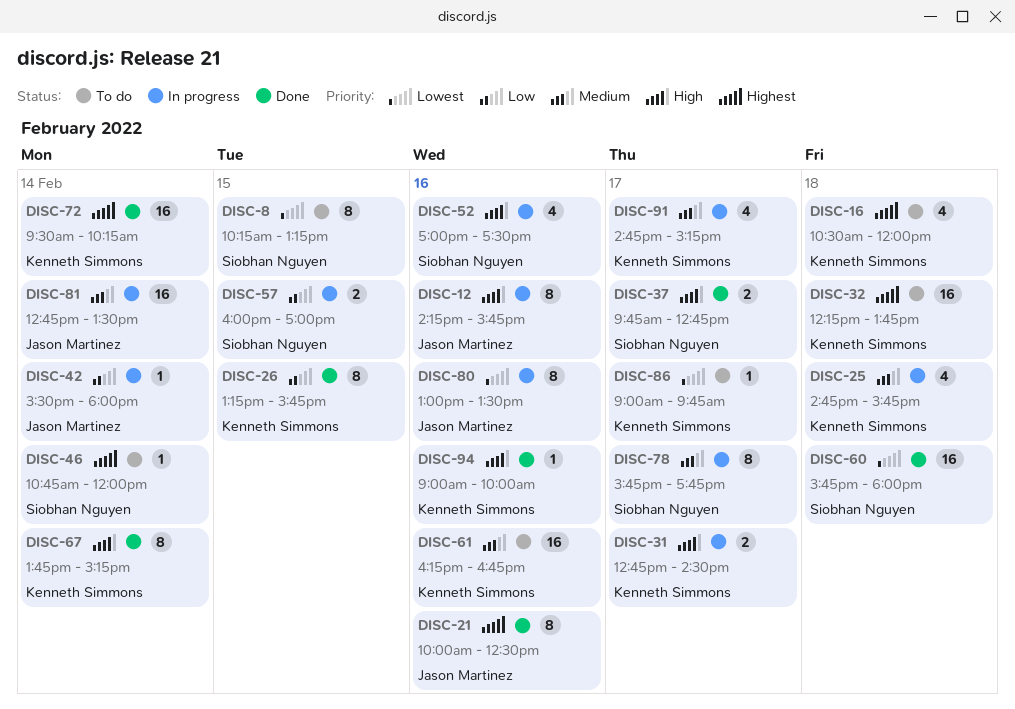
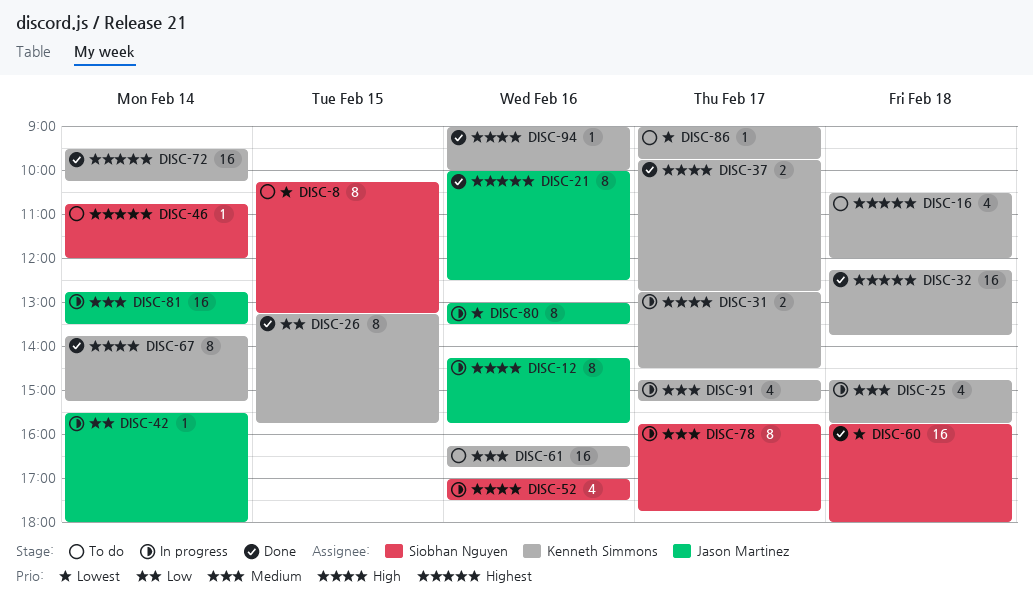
DISC-32, status: To do -> Done
DISC-37, owner: Siobhan Nguyen -> Kenneth Simmons
DISC-57: present -> none

